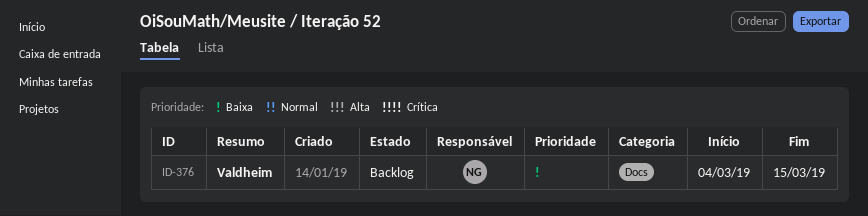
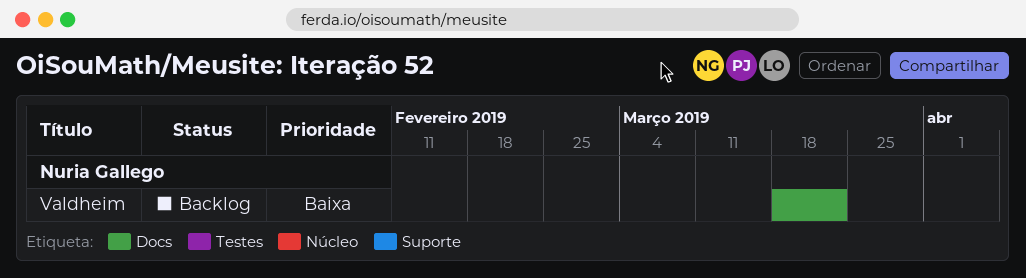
Valdheim, start: Mar 4 -> Mar 18
Valdheim, due: Mar 15 -> Mar 22

